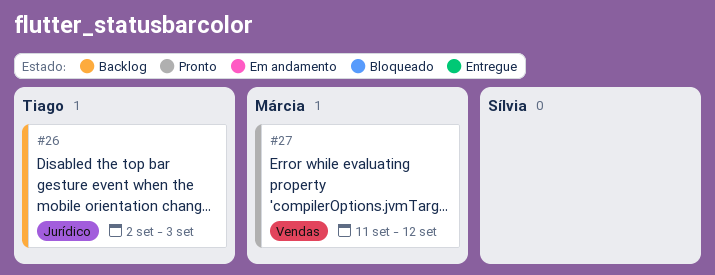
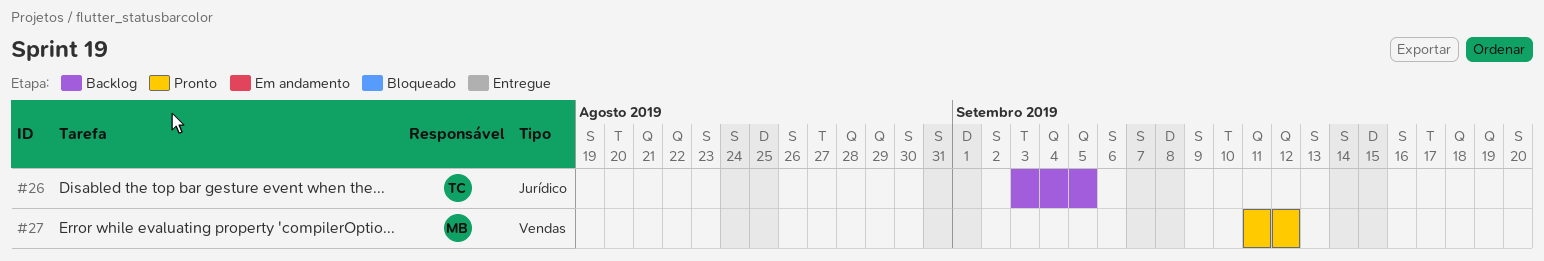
#26, start: Sep 2 -> Sep 3
#26, due: Sep 3 -> Sep 5

